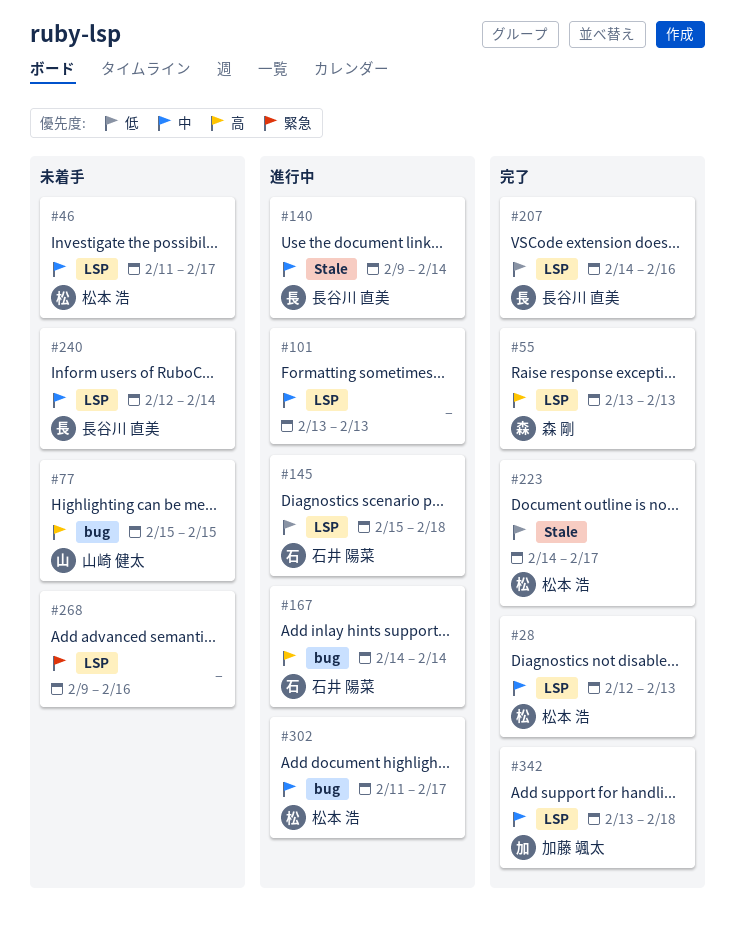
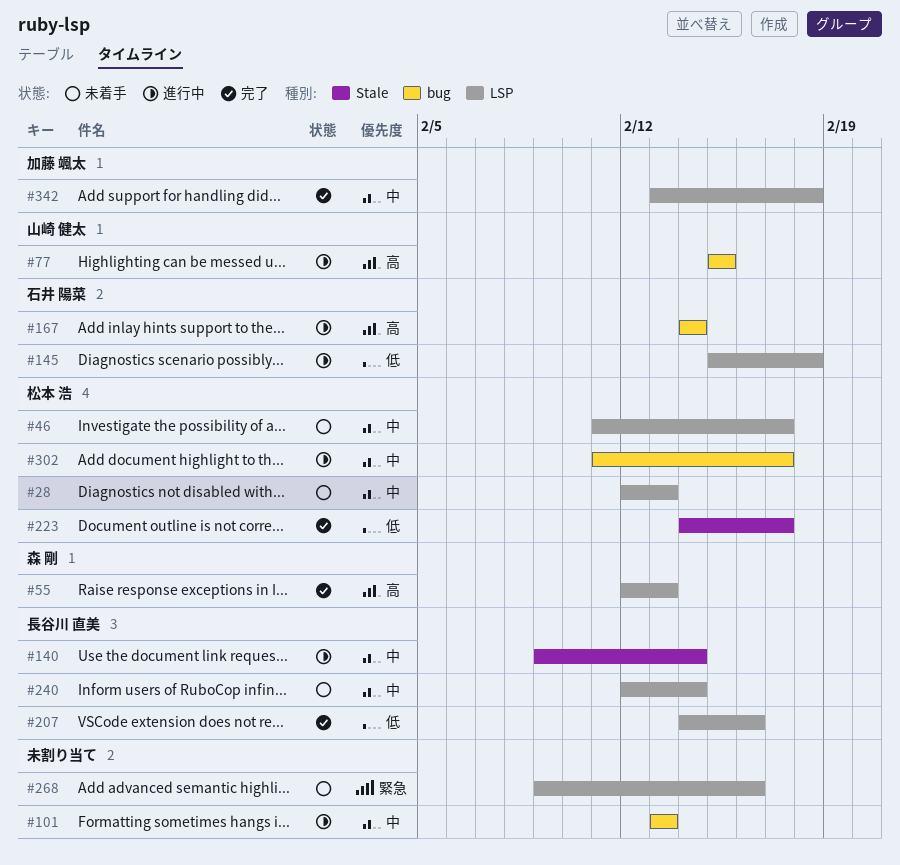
#28, status: 完了 -> 未着手
#55, start: Feb 13 -> Feb 12
#77, status: 未着手 -> 進行中
#101, label: LSP -> bug

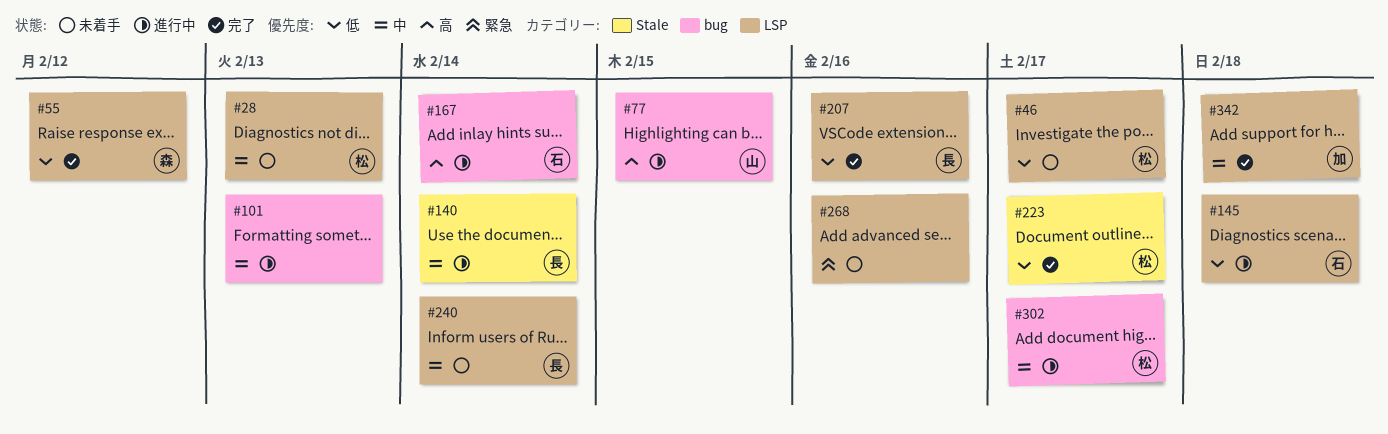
#46, priority: 中 -> 低
#55, priority: 高 -> 低
#55, due: Feb 13 -> Feb 12

